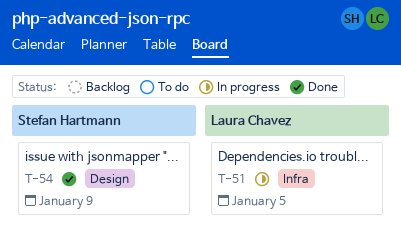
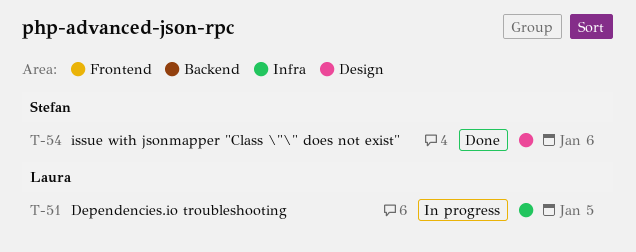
T-54, due: Jan 9 -> Jan 6

